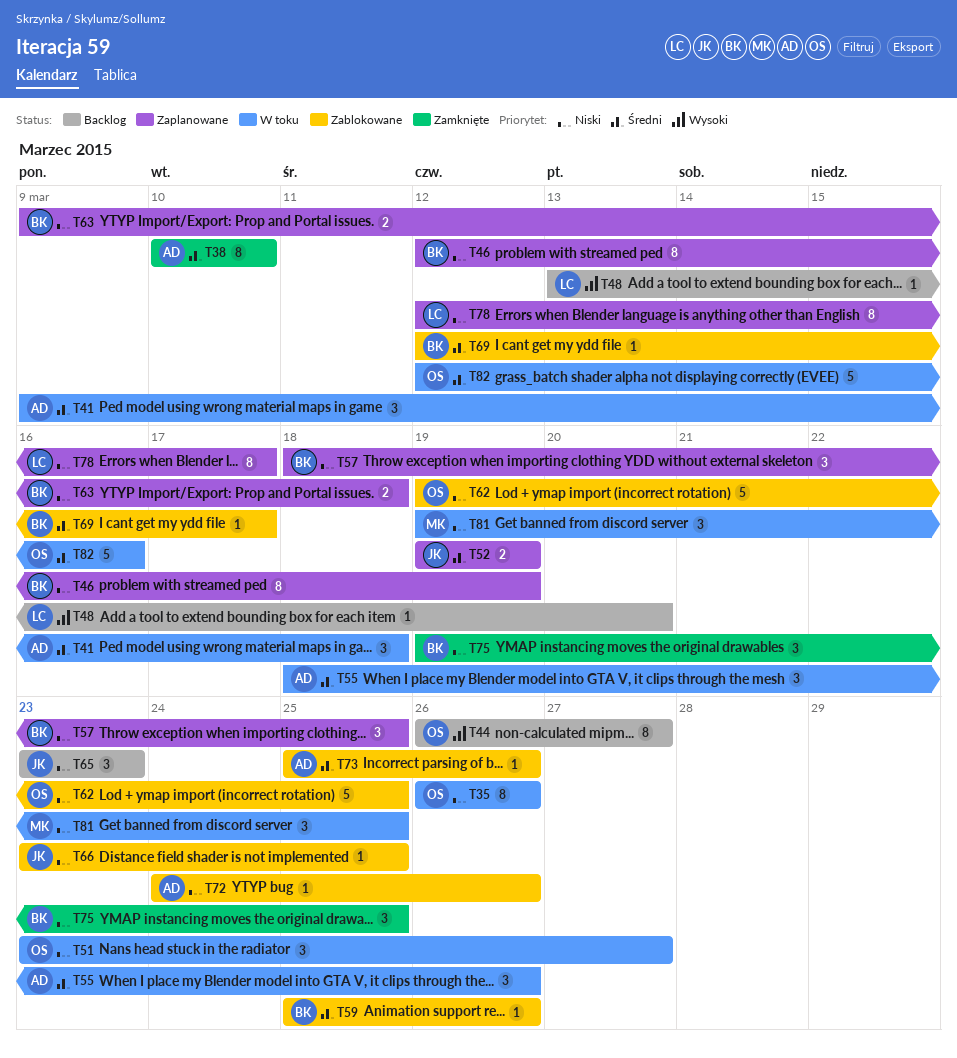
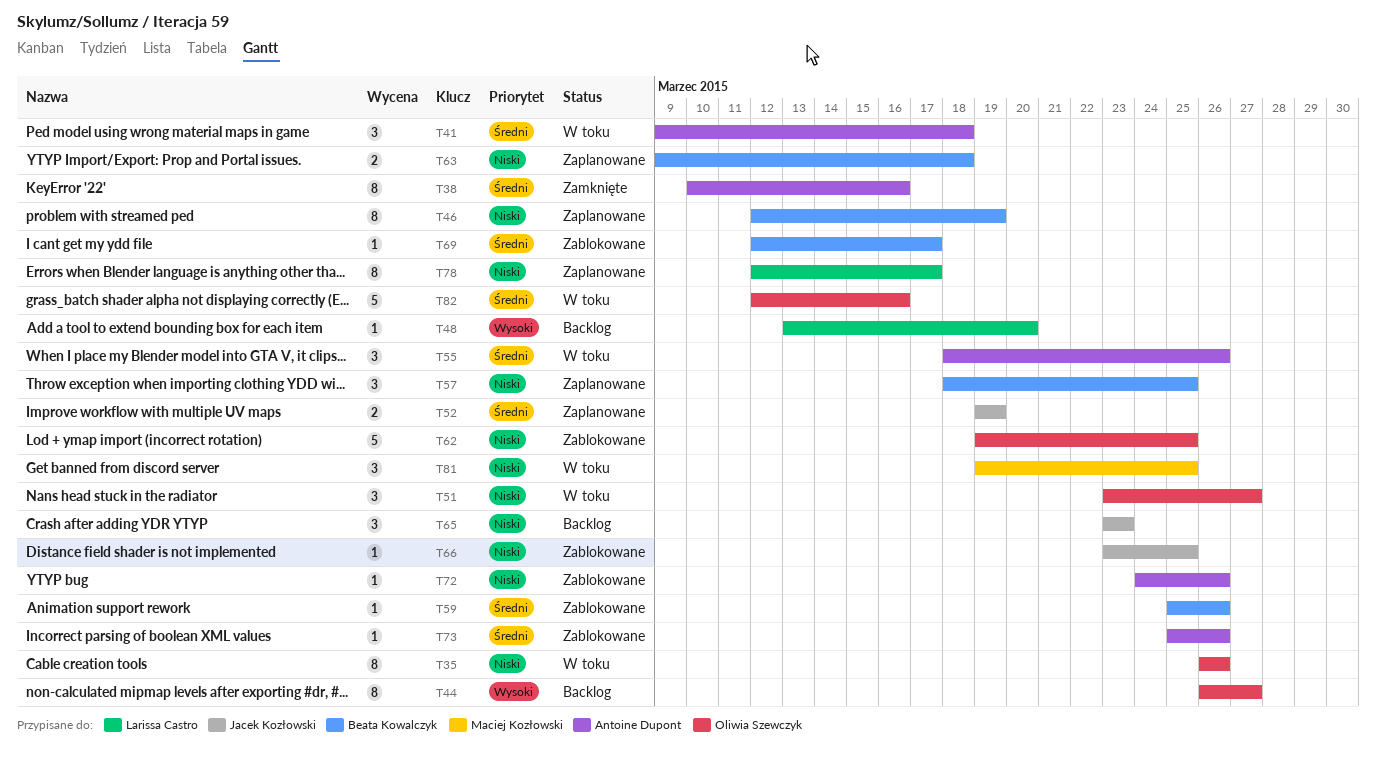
T38, due: Mar 10 -> Mar 16
T75: present -> none

